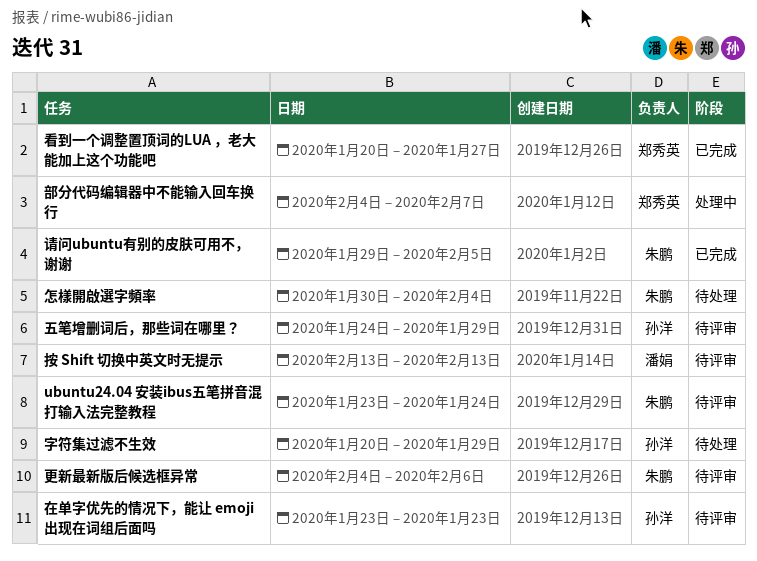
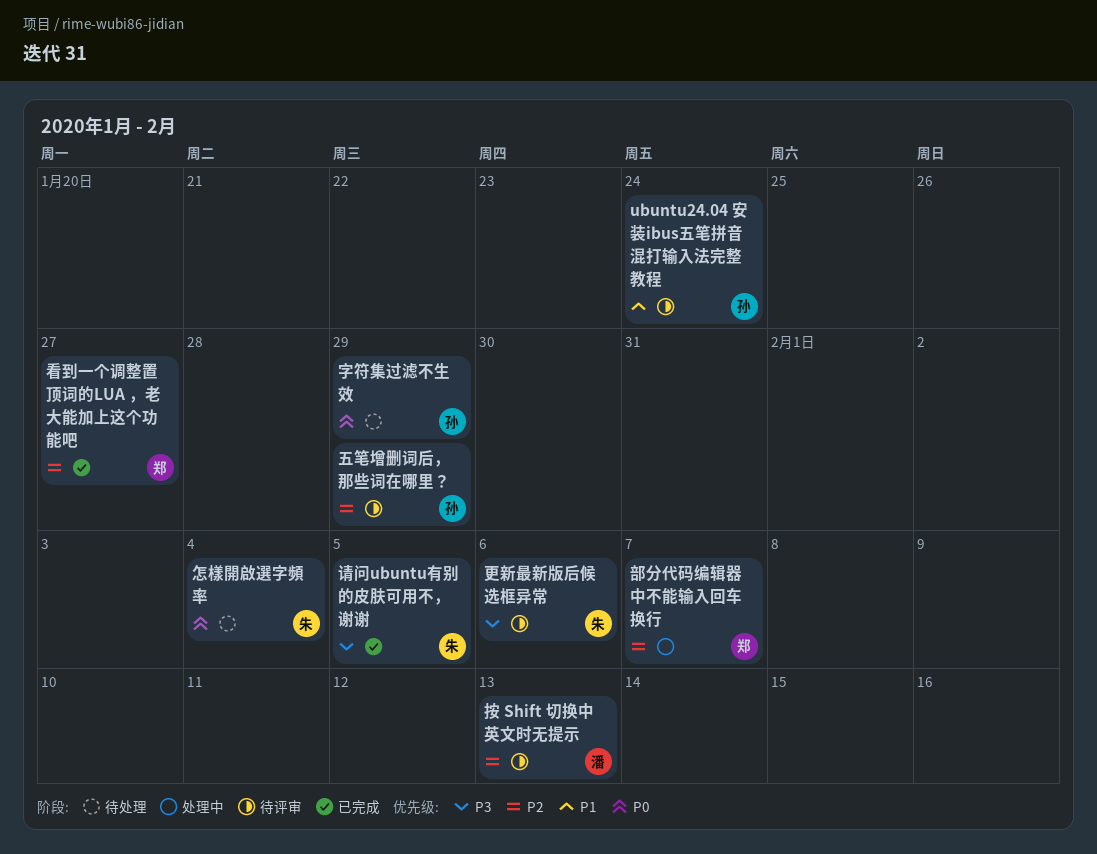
ubuntu24.04 安装ibus五笔拼音混打输入法完整教程, owner: 朱鹏 -> 孙洋
在单字优先的情况下，能让 emoji 出现在词组后面吗: present -> none

